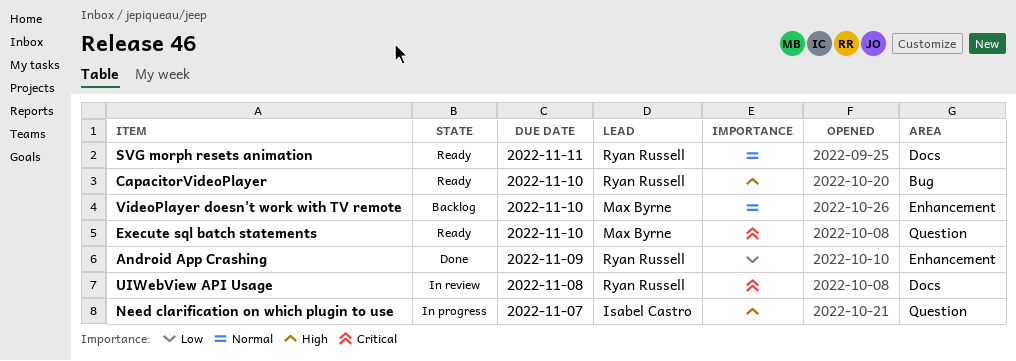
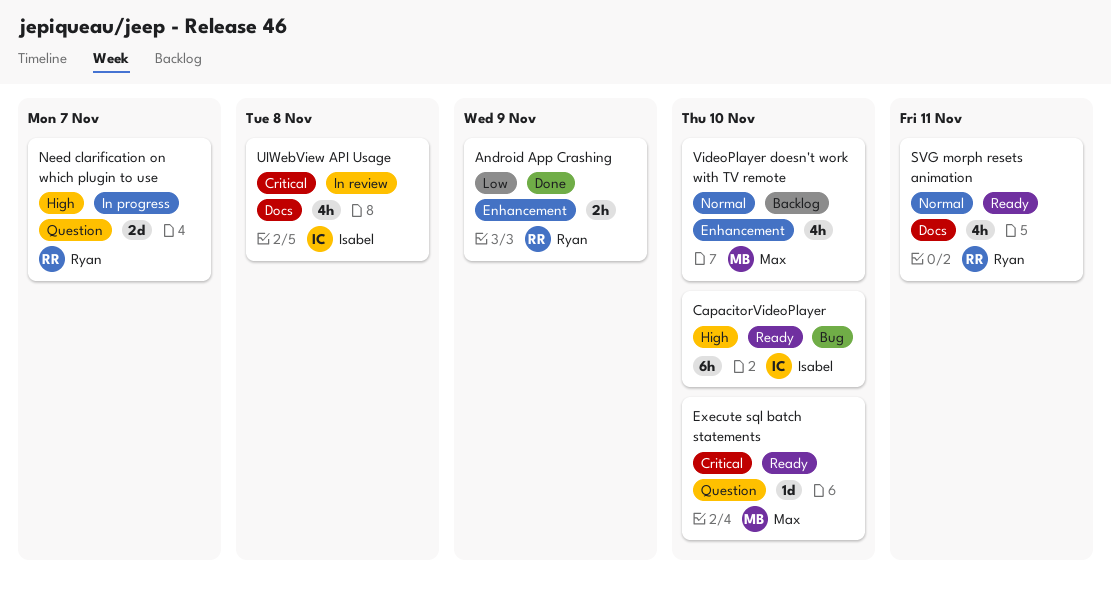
CapacitorVideoPlayer, owner: Ryan Russell -> Isabel Castro
Need clarification on which plugin to use, owner: Isabel Castro -> Ryan Russell
UIWebView API Usage, owner: Ryan Russell -> Isabel Castro

